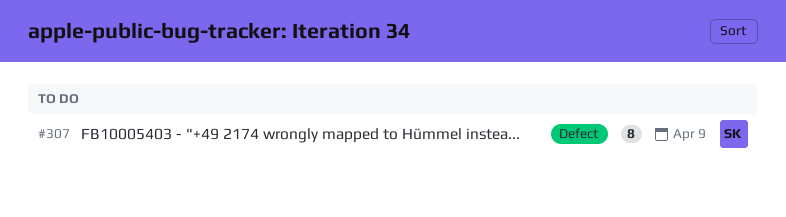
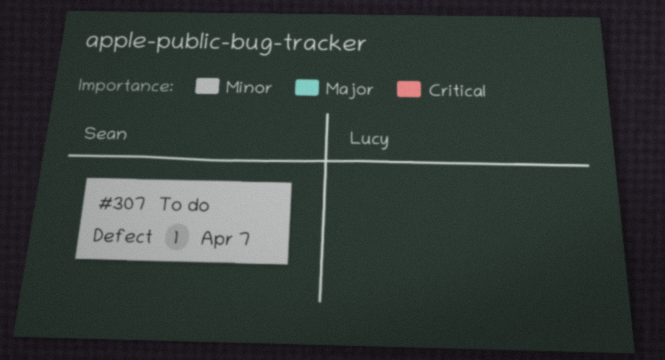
#307, estimate: 8 -> 1
#307, due: Apr 9 -> Apr 7

